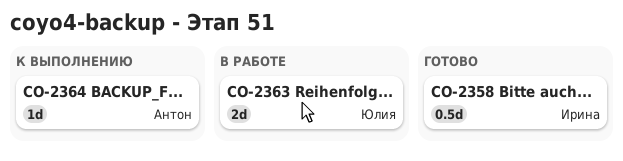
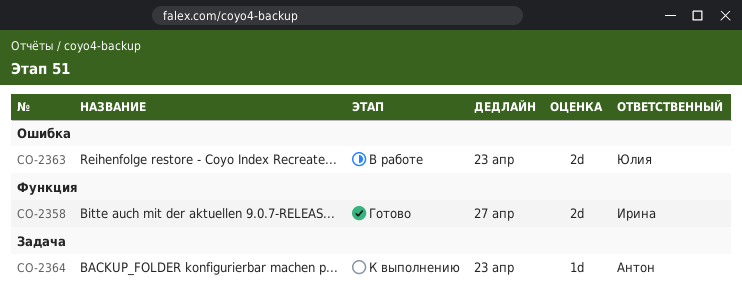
CO-2358, estimate: 0.5d -> 2d

